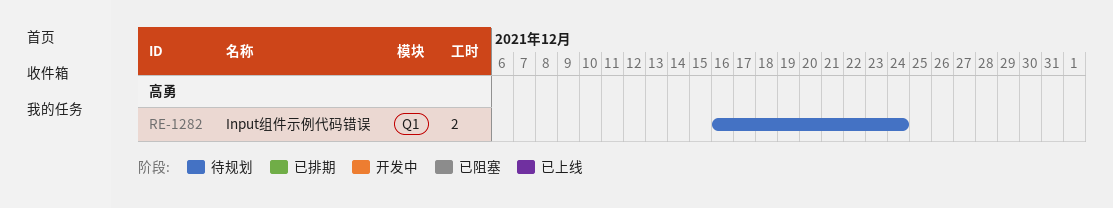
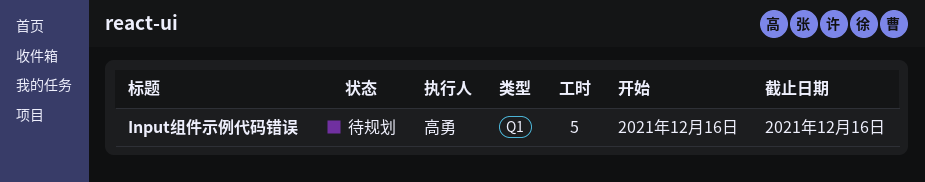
Input组件示例代码错误, estimate: 2 -> 5
Input组件示例代码错误, due: Dec 24 -> Dec 16

